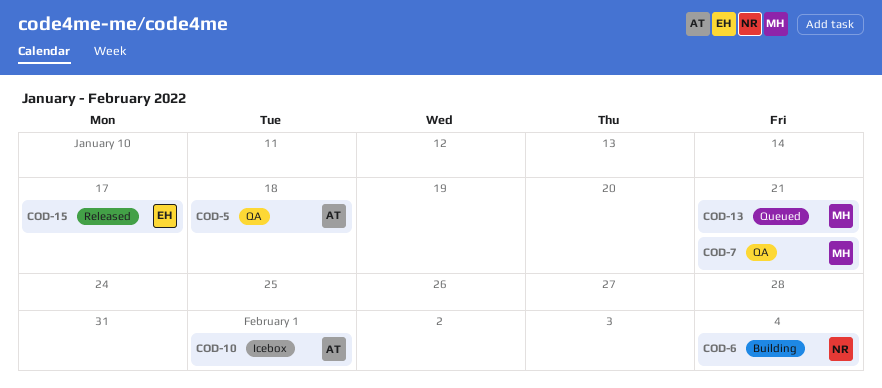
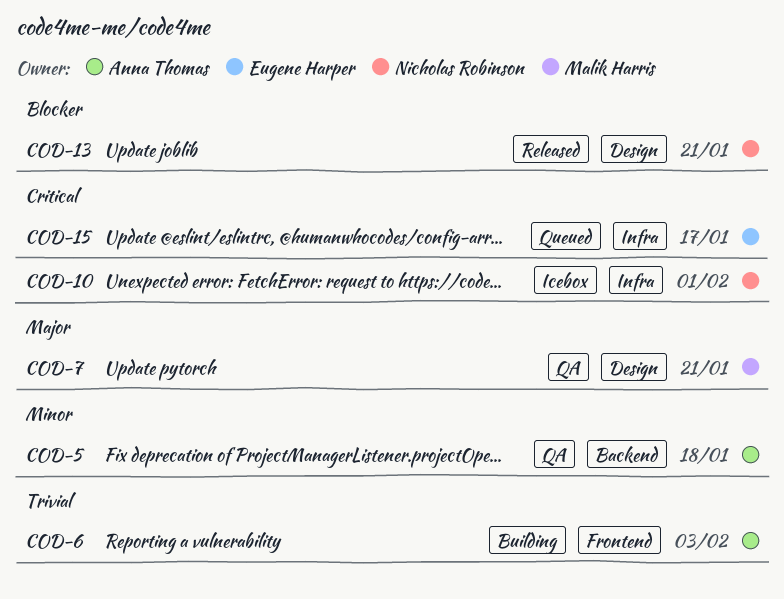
COD-6, owner: Nicholas Robinson -> Anna Thomas
COD-6, due: Feb 4 -> Feb 3
COD-10, owner: Anna Thomas -> Nicholas Robinson
COD-13, status: Queued -> Released
COD-13, owner: Malik Harris -> Nicholas Robinson
COD-15, status: Released -> Queued

